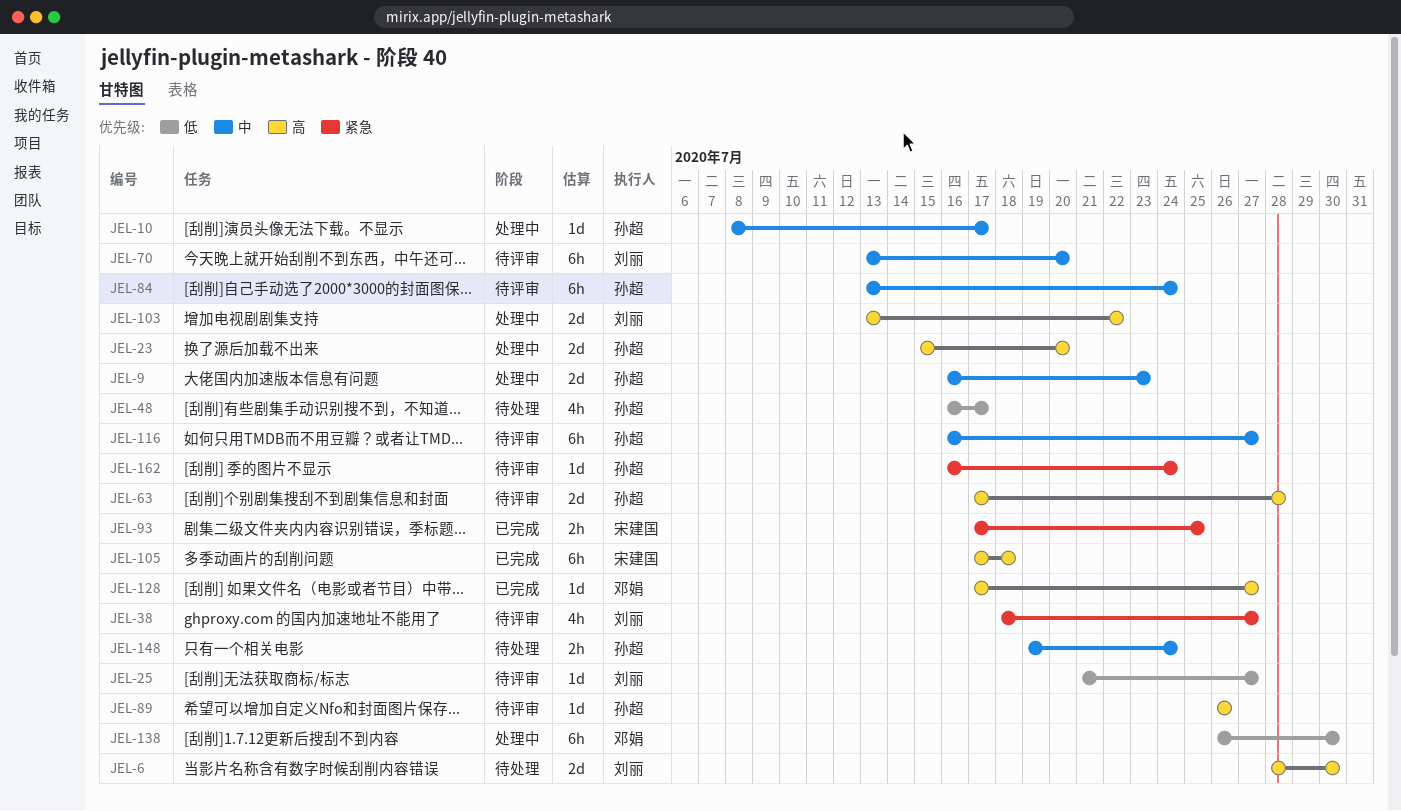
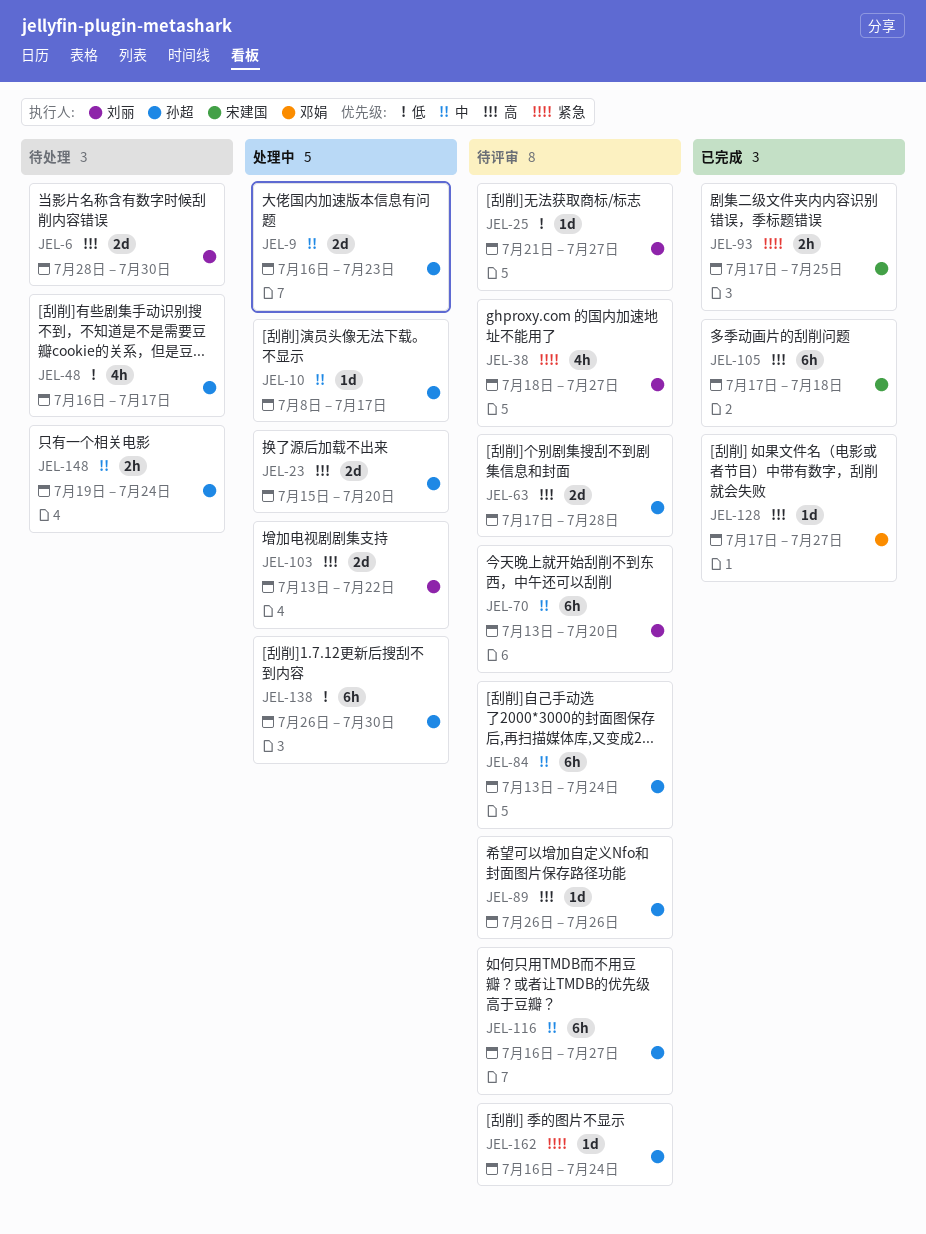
JEL-138, owner: 邓娟 -> 孙超

